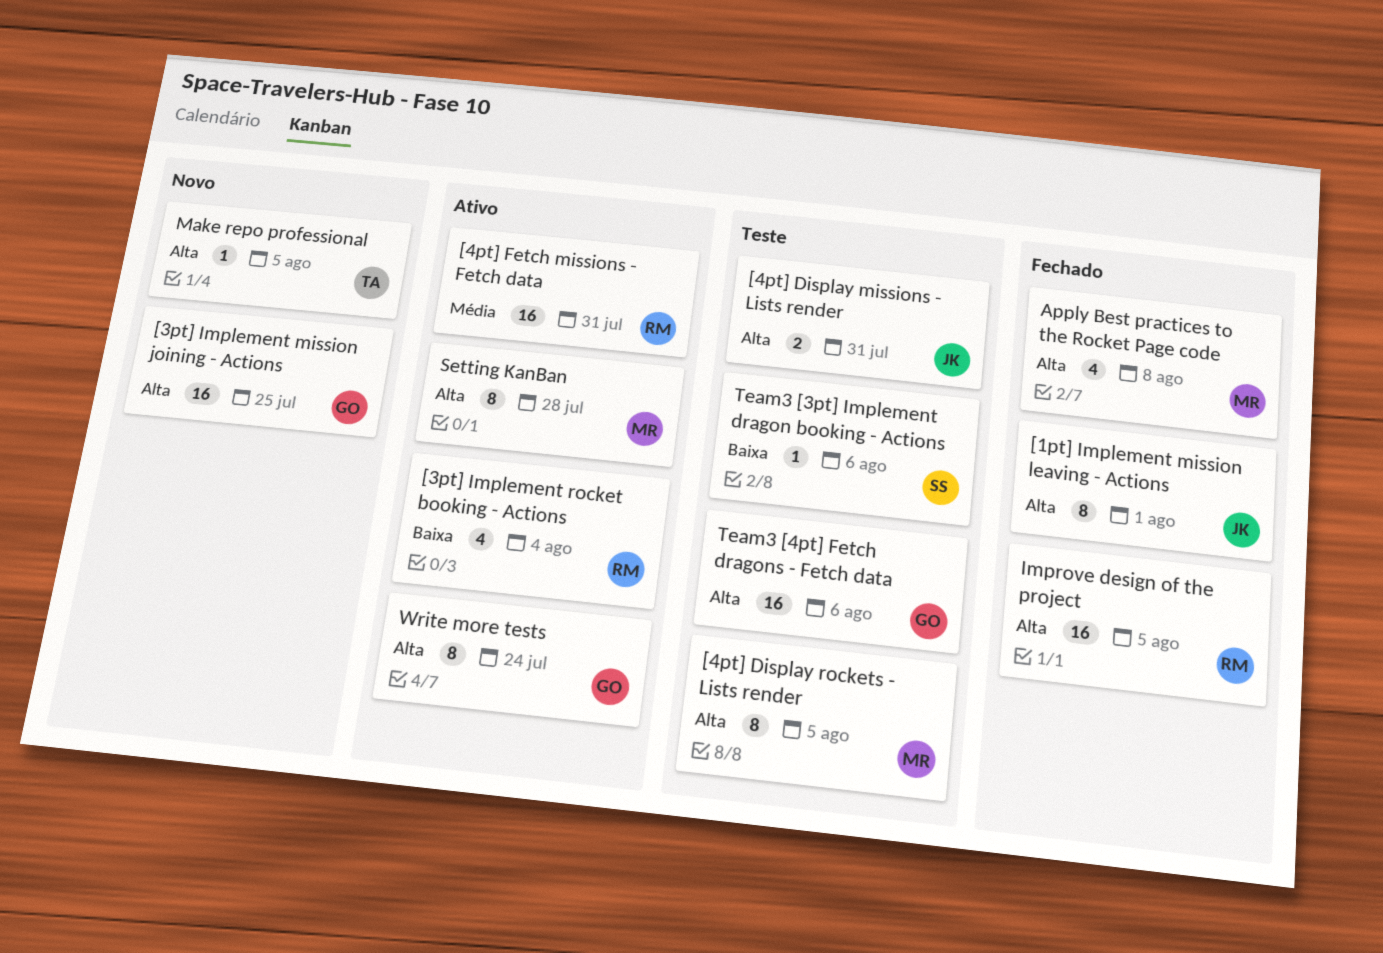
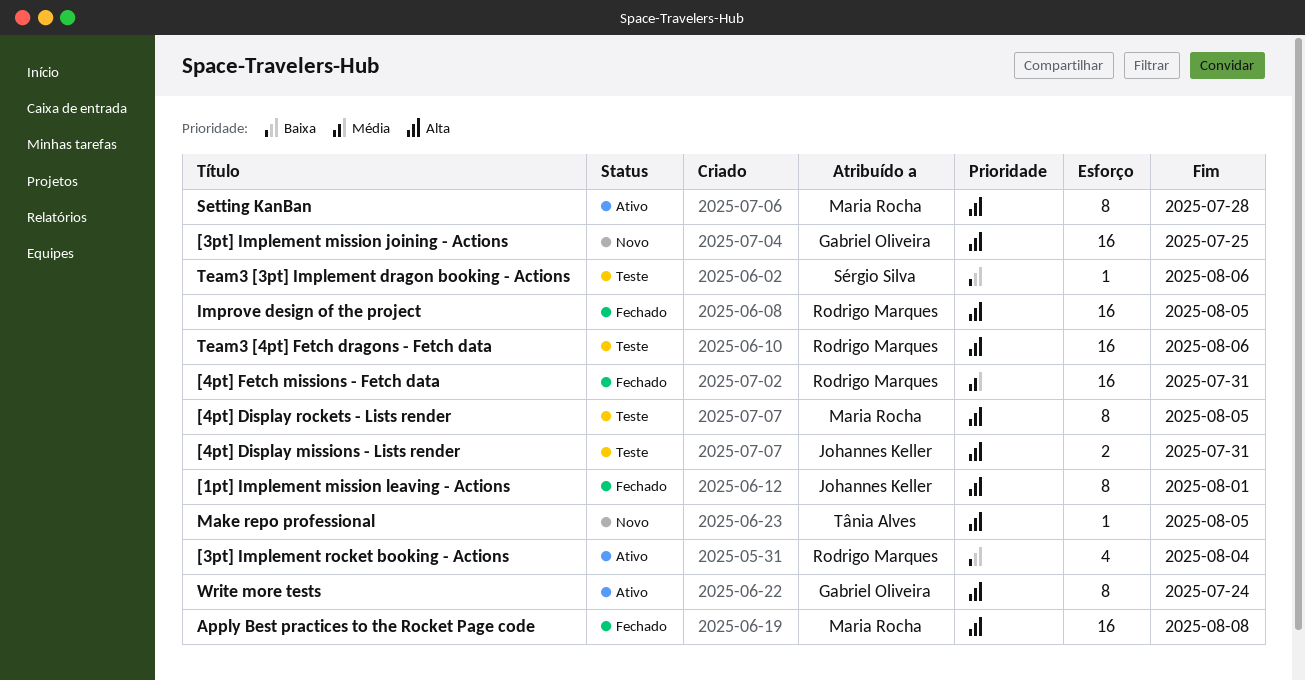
[4pt] Fetch missions - Fetch data, status: Ativo -> Fechado
Apply Best practices to the Rocket Page code, estimate: 4 -> 16
Team3 [4pt] Fetch dragons - Fetch data, owner: Gabriel Oliveira -> Rodrigo Marques

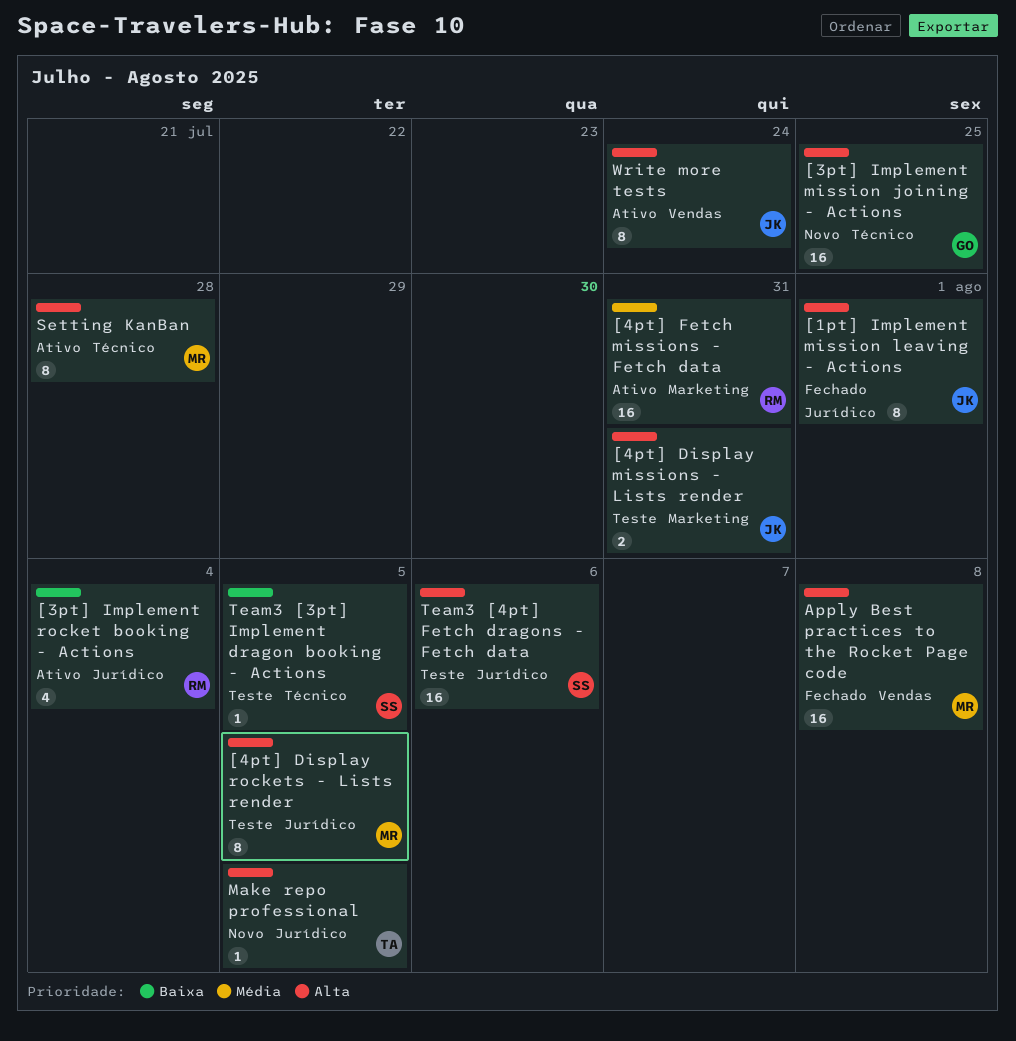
[4pt] Fetch missions - Fetch data, status: Fechado -> Ativo
Improve design of the project: present -> none
Team3 [3pt] Implement dragon booking - Actions, due: Aug 6 -> Aug 5
Team3 [4pt] Fetch dragons - Fetch data, owner: Rodrigo Marques -> Sérgio Silva
Write more tests, owner: Gabriel Oliveira -> Johannes Keller

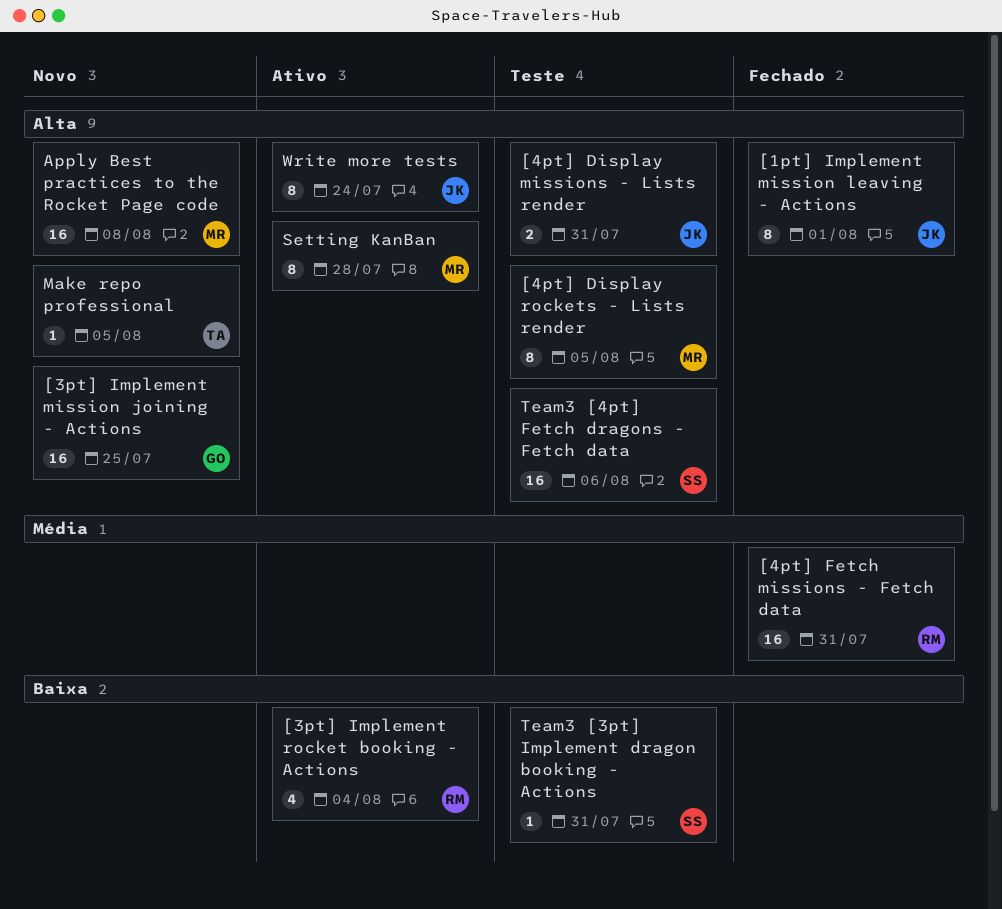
[4pt] Fetch missions - Fetch data, status: Ativo -> Fechado
Apply Best practices to the Rocket Page code, status: Fechado -> Novo
Team3 [3pt] Implement dragon booking - Actions, due: Aug 5 -> Jul 31

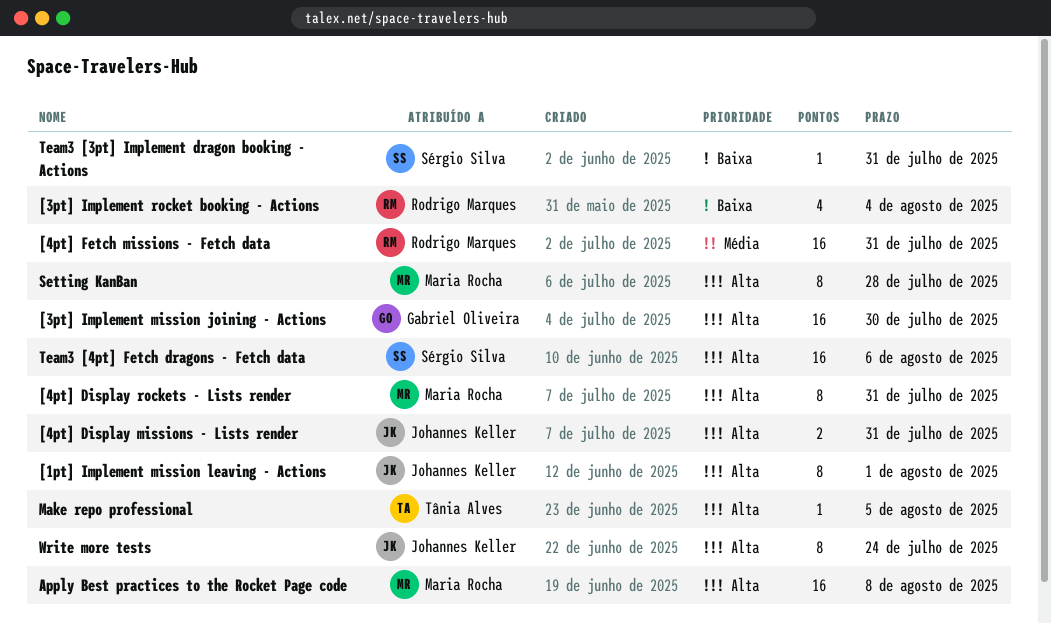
[3pt] Implement mission joining - Actions, due: Jul 25 -> Jul 30
[4pt] Display rockets - Lists render, due: Aug 5 -> Jul 31

